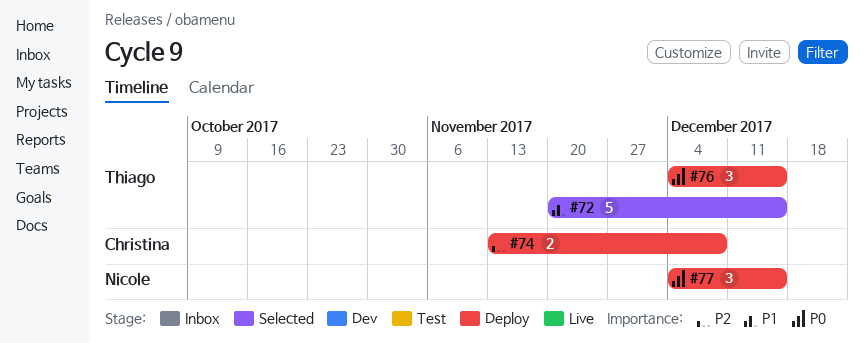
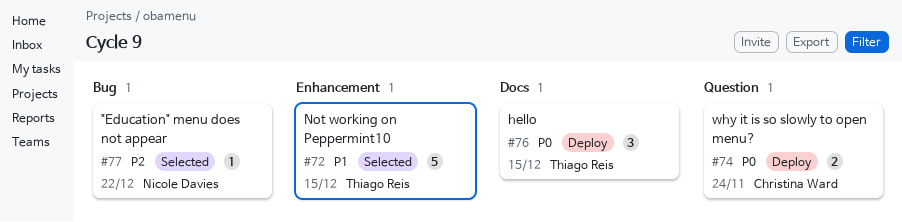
#74, priority: P2 -> P0
#74, due: Dec 8 -> Nov 24
#77, status: Deploy -> Selected
#77, priority: P0 -> P2
#77, estimate: 3 -> 1
#77, due: Dec 15 -> Dec 22

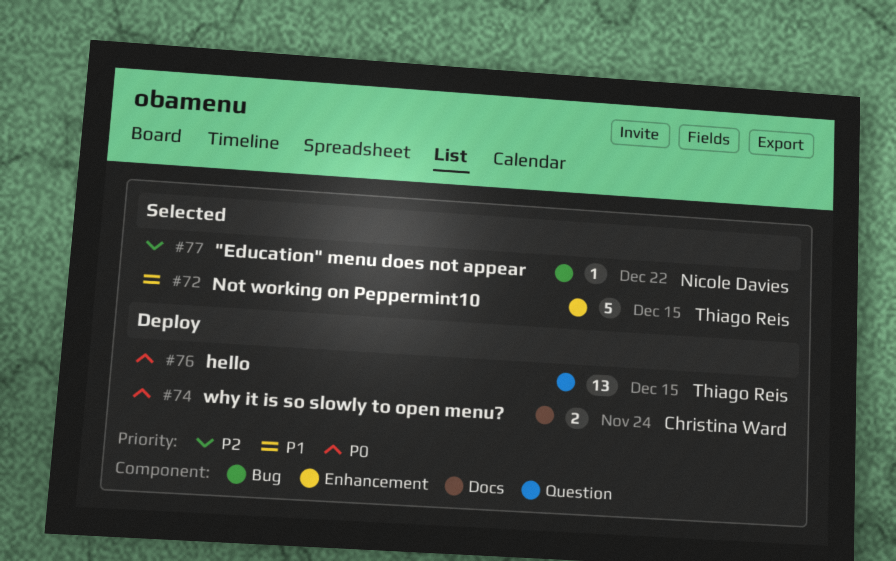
#74, label: Question -> Docs
#76, label: Docs -> Question
#76, estimate: 3 -> 13

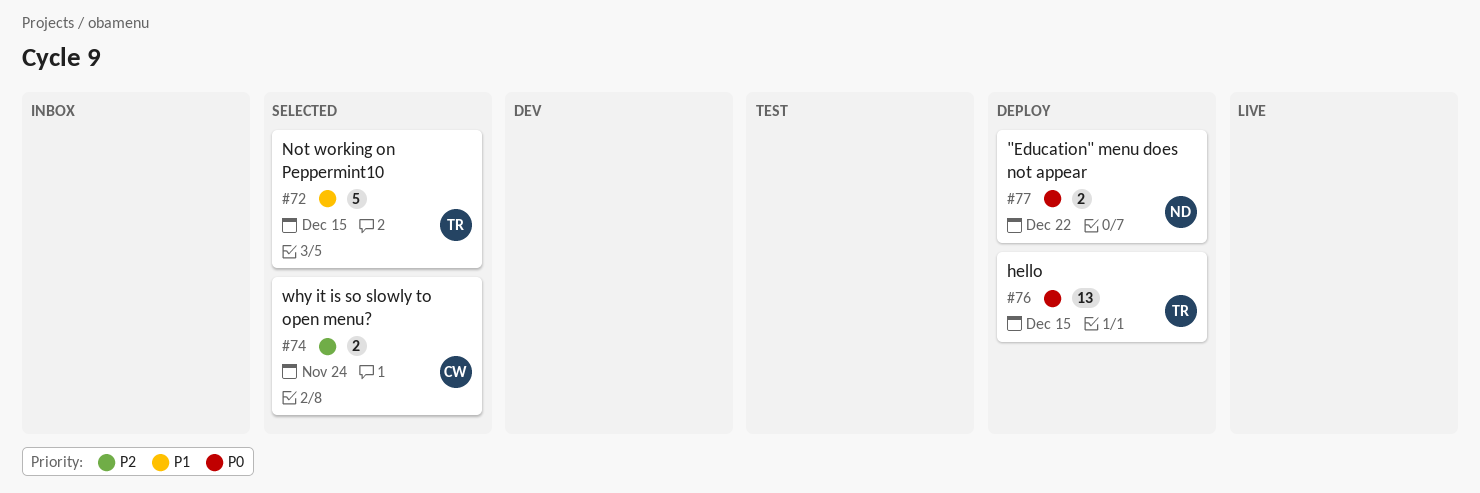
#74, status: Deploy -> Selected
#74, priority: P0 -> P2
#77, status: Selected -> Deploy
#77, priority: P2 -> P0
#77, estimate: 1 -> 2

